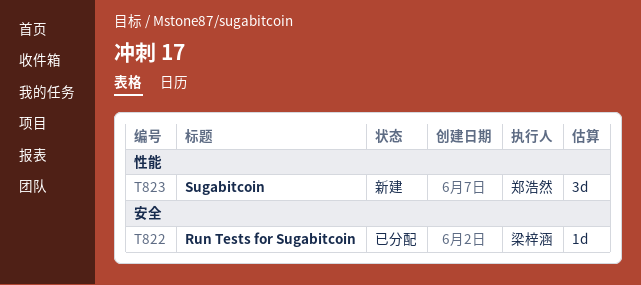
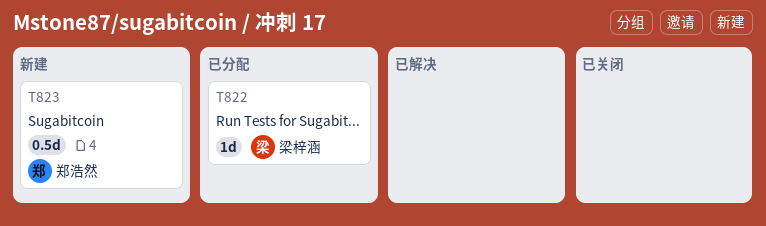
T823, estimate: 3d -> 0.5d

